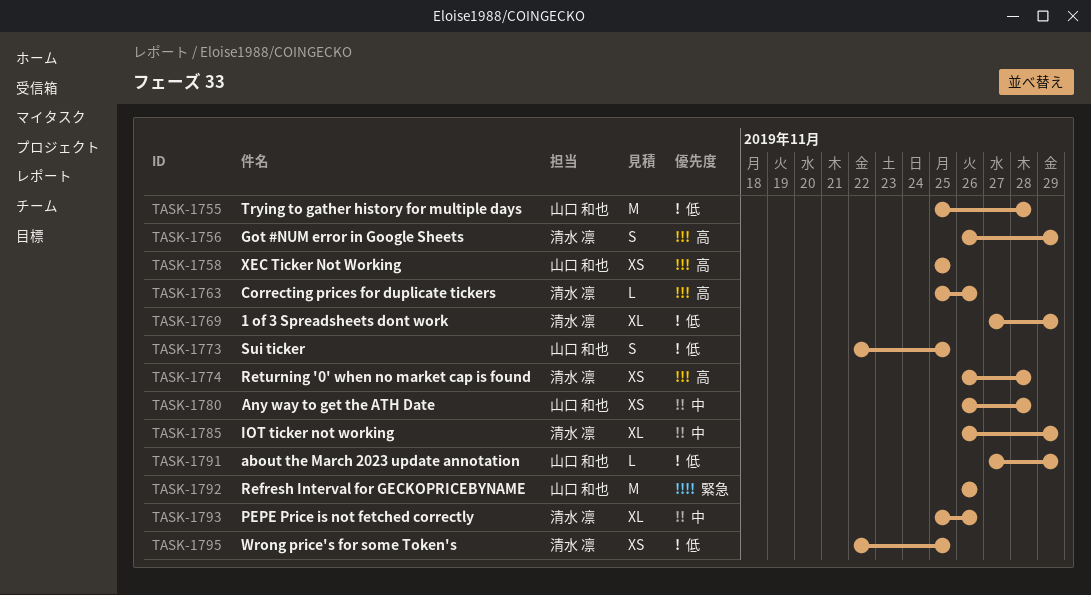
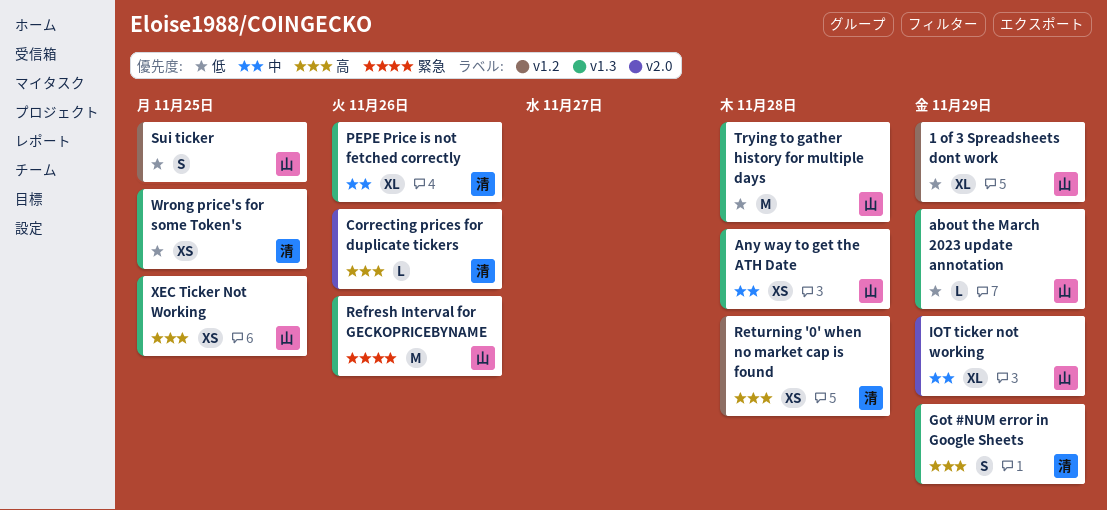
1 of 3 Spreadsheets dont work, owner: 清水 凛 -> 山口 和也
IOT ticker not working, owner: 清水 凛 -> 山口 和也

